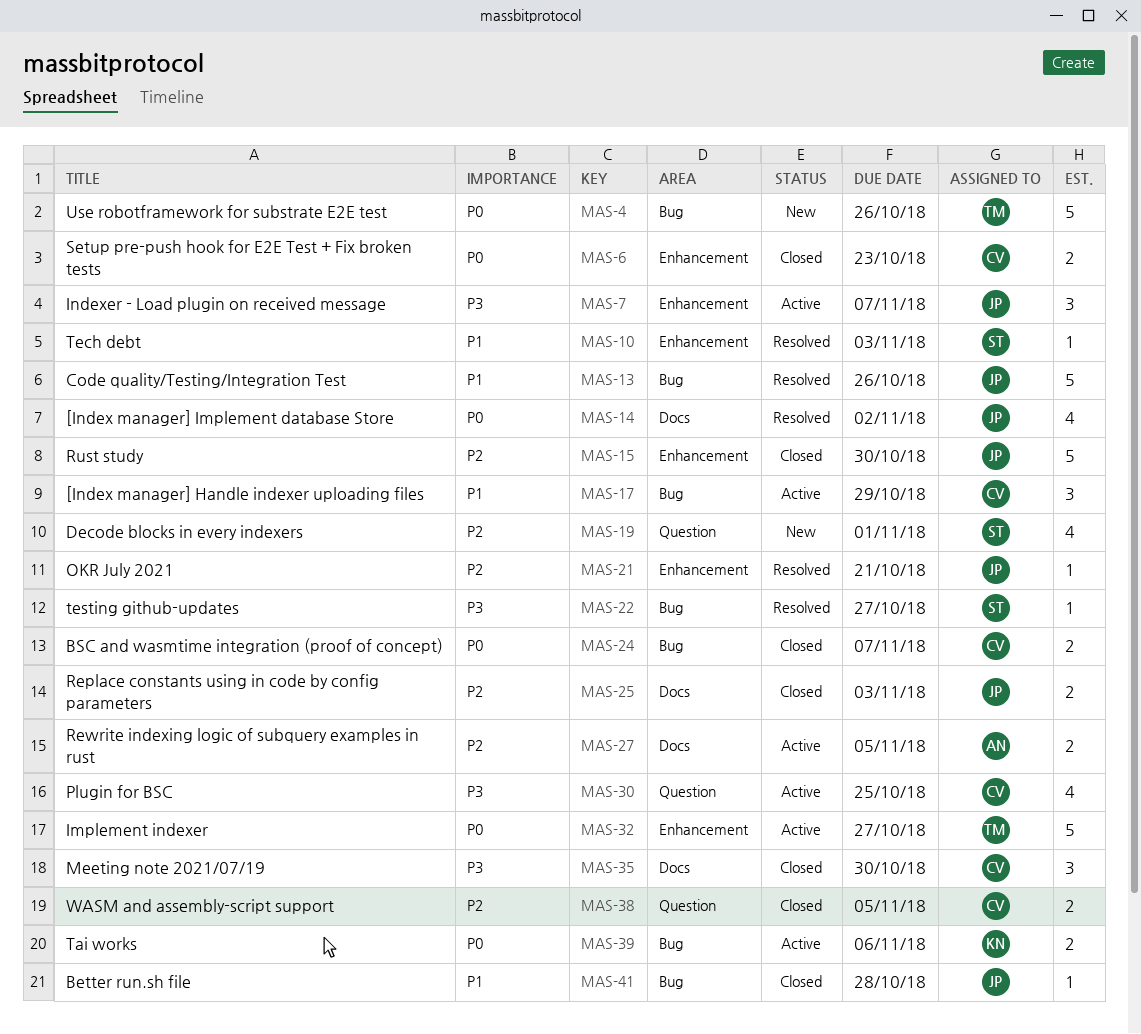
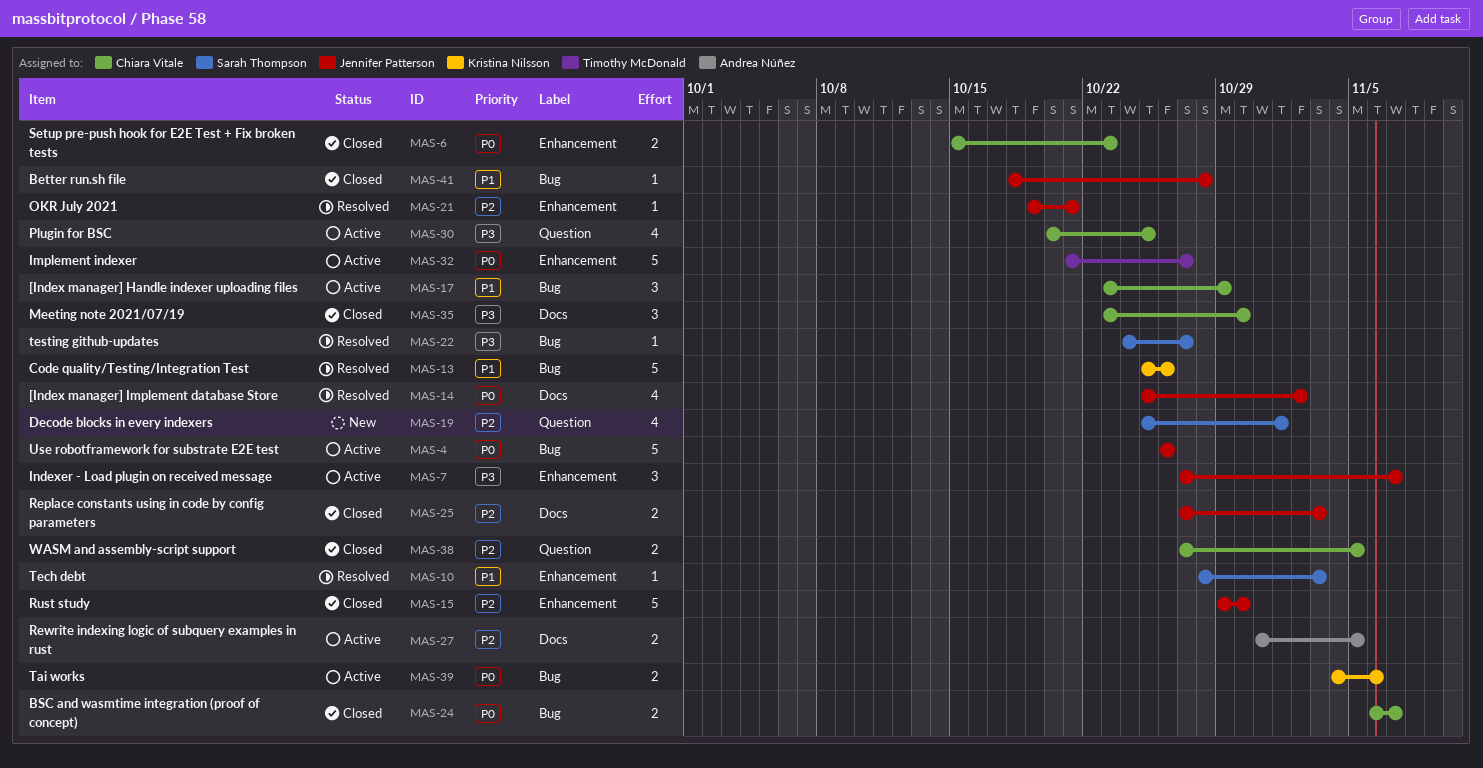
MAS-4, status: New -> Active
MAS-4, owner: Timothy McDonald -> Jennifer Patterson
MAS-13, owner: Jennifer Patterson -> Kristina Nilsson

